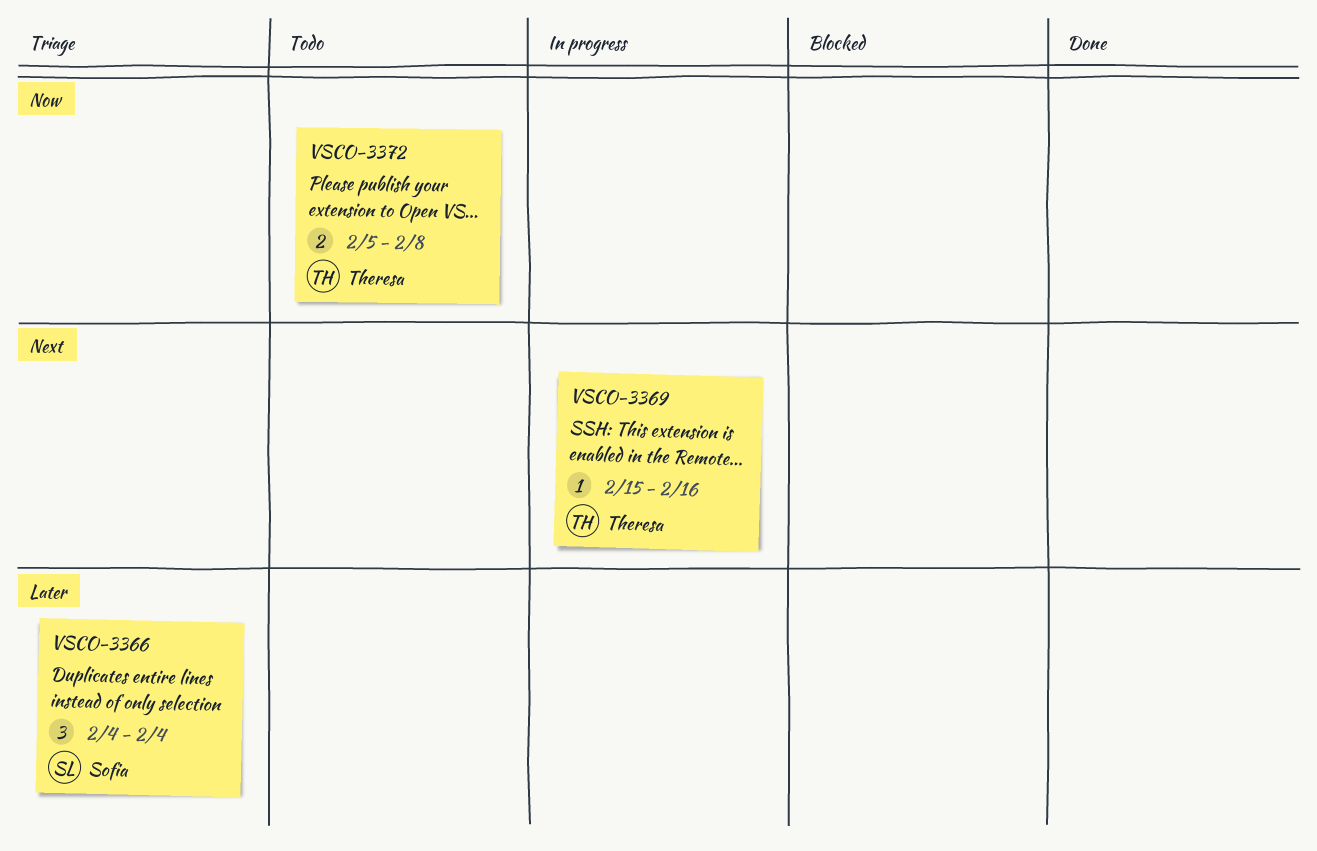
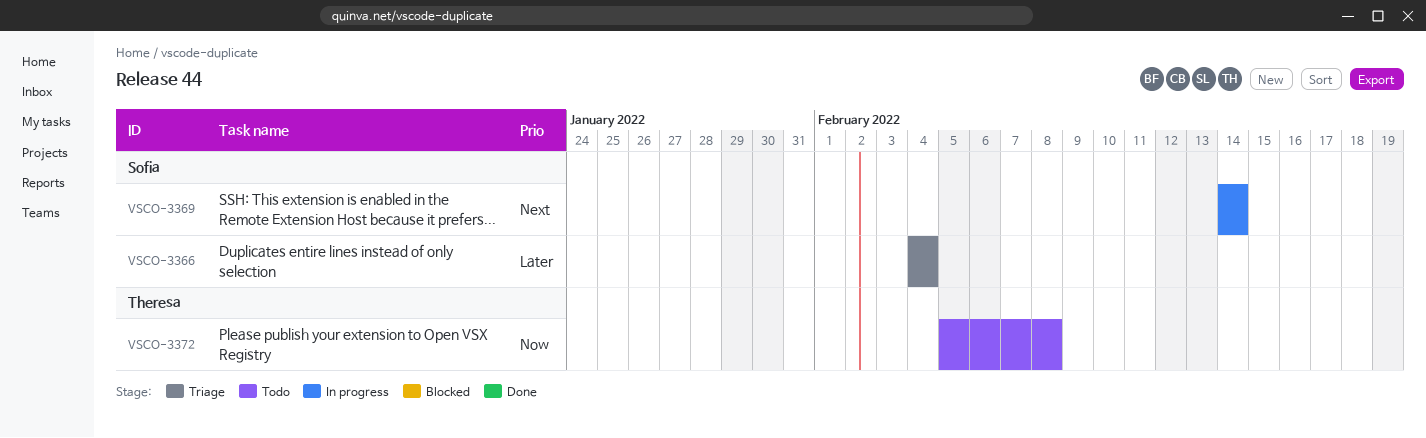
VSCO-3369, owner: Theresa -> Sofia
VSCO-3369, start: Feb 15 -> Feb 14
VSCO-3369, due: Feb 16 -> Feb 14

